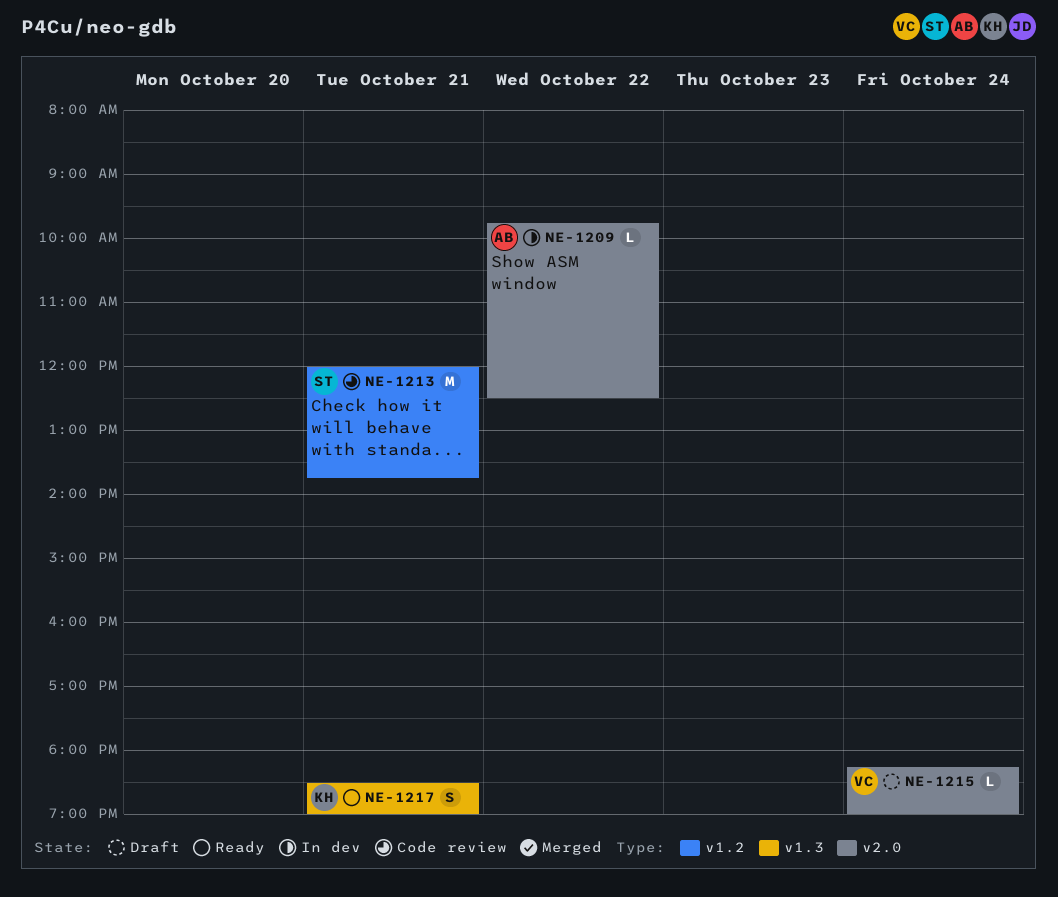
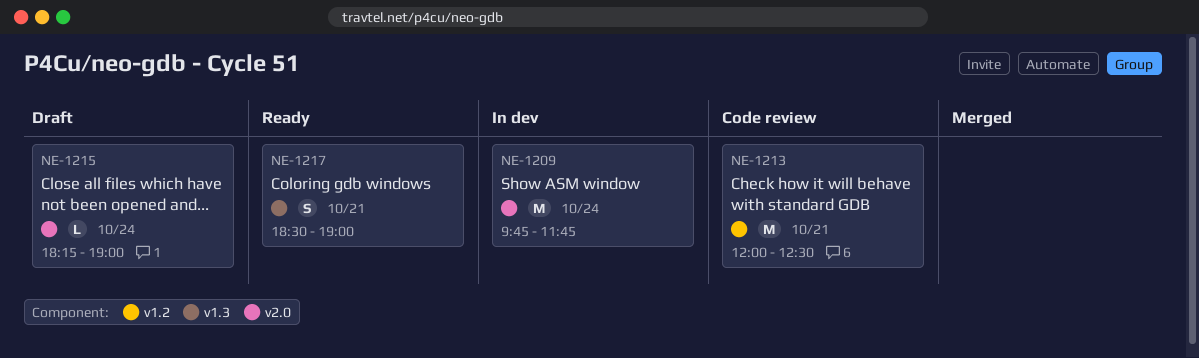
NE-1209, estimate: L -> M
NE-1209, day: Oct 22 -> Oct 24
NE-1209, ends: 12:30 -> 11:45
NE-1213, ends: 13:45 -> 12:30

